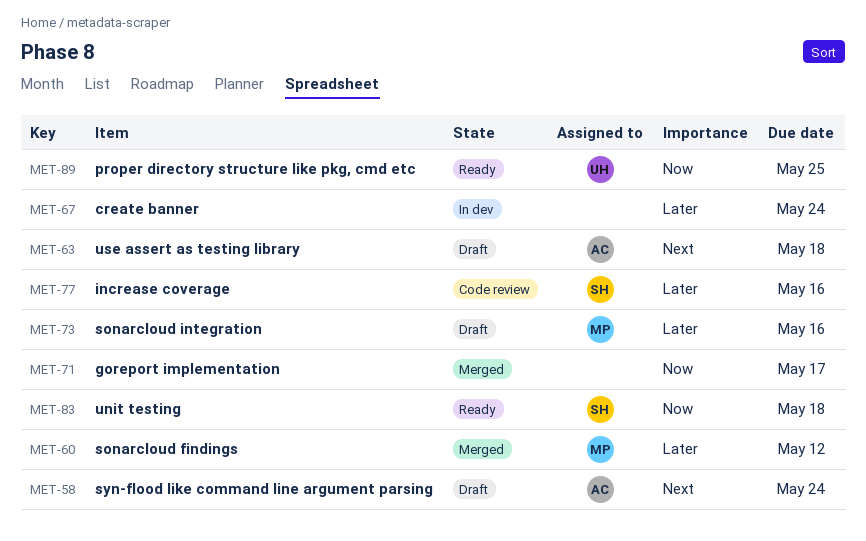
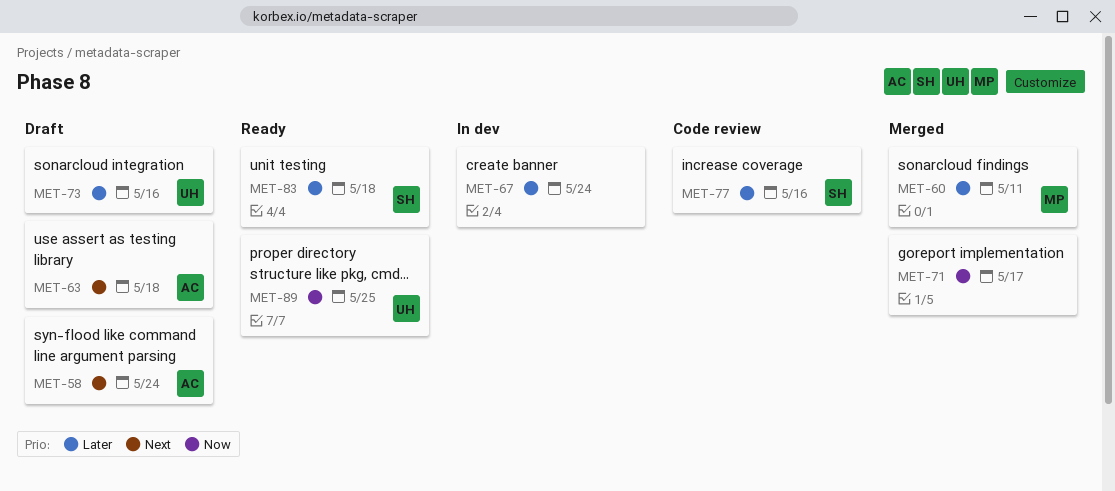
MET-60, due: May 12 -> May 11
MET-73, owner: MP -> UH
MET-83, priority: Now -> Later

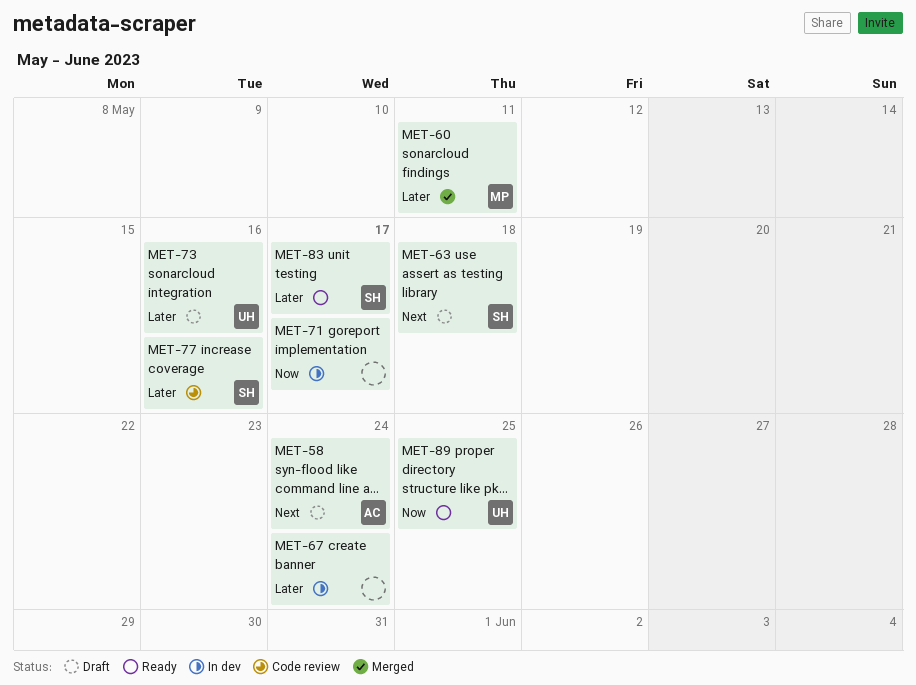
MET-63, owner: AC -> SH
MET-71, status: Merged -> In dev
MET-83, due: May 18 -> May 17

